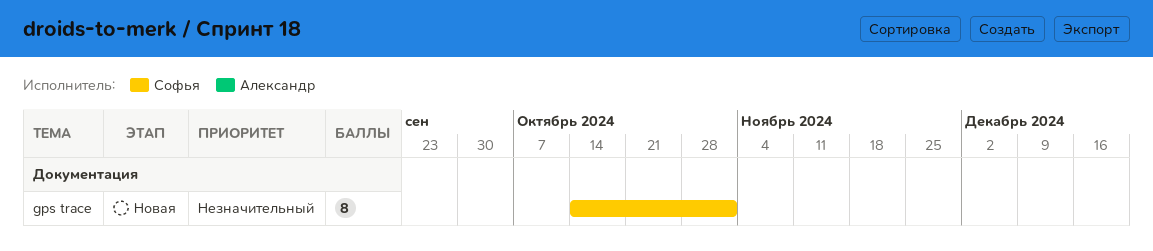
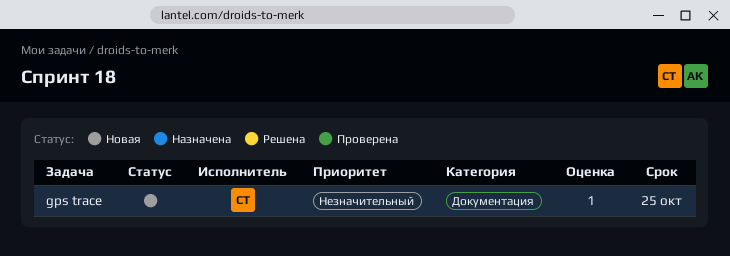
gps trace, estimate: 8 -> 1
gps trace, due: Nov 1 -> Oct 25

